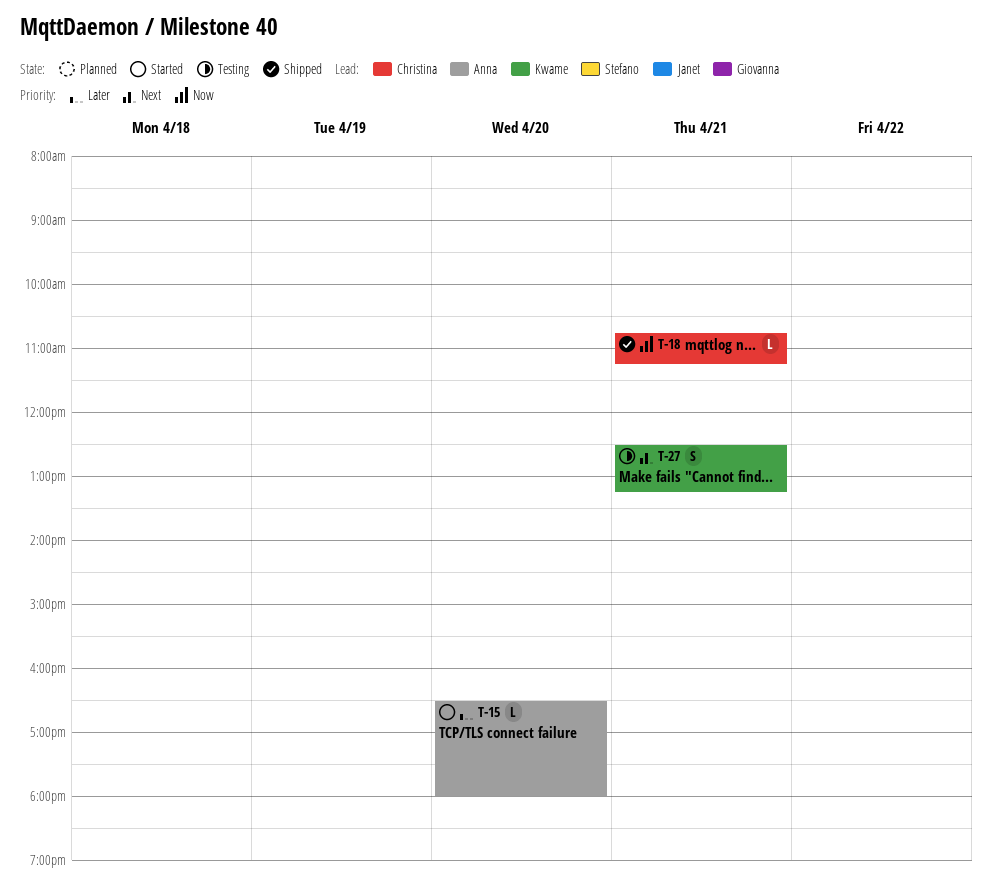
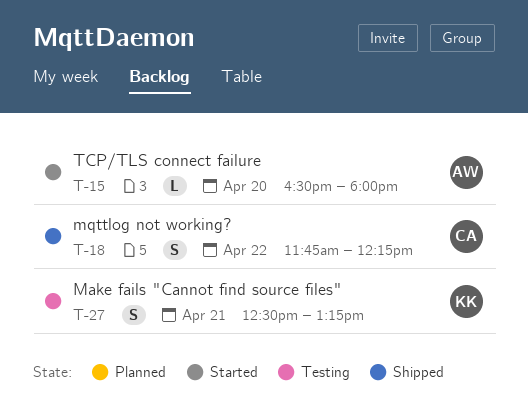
T-18, estimate: L -> S
T-18, day: Apr 21 -> Apr 22
T-18, begins: 10:45 -> 11:45
T-18, ends: 11:15 -> 12:15

